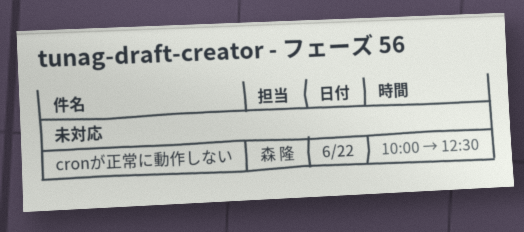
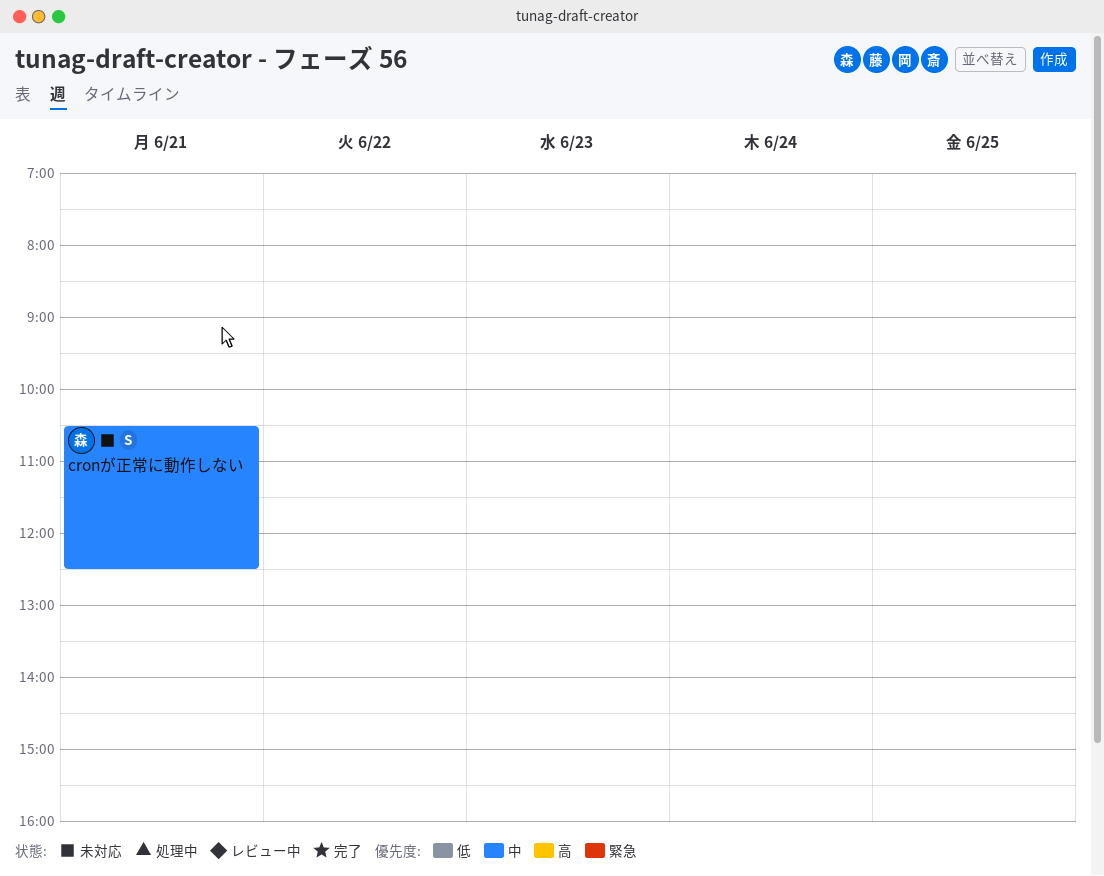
cronが正常に動作しない, day: Jun 22 -> Jun 21
cronが正常に動作しない, begins: 10:00 -> 10:30

